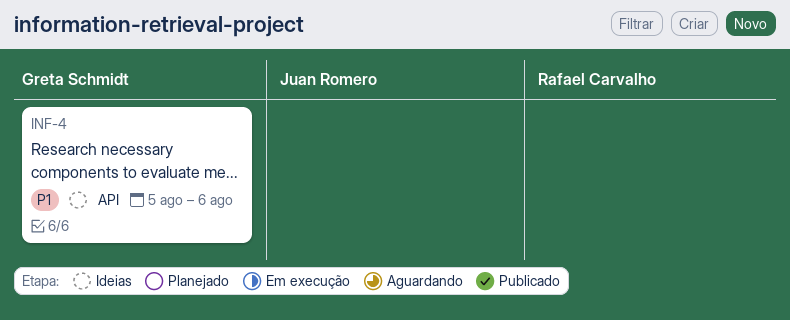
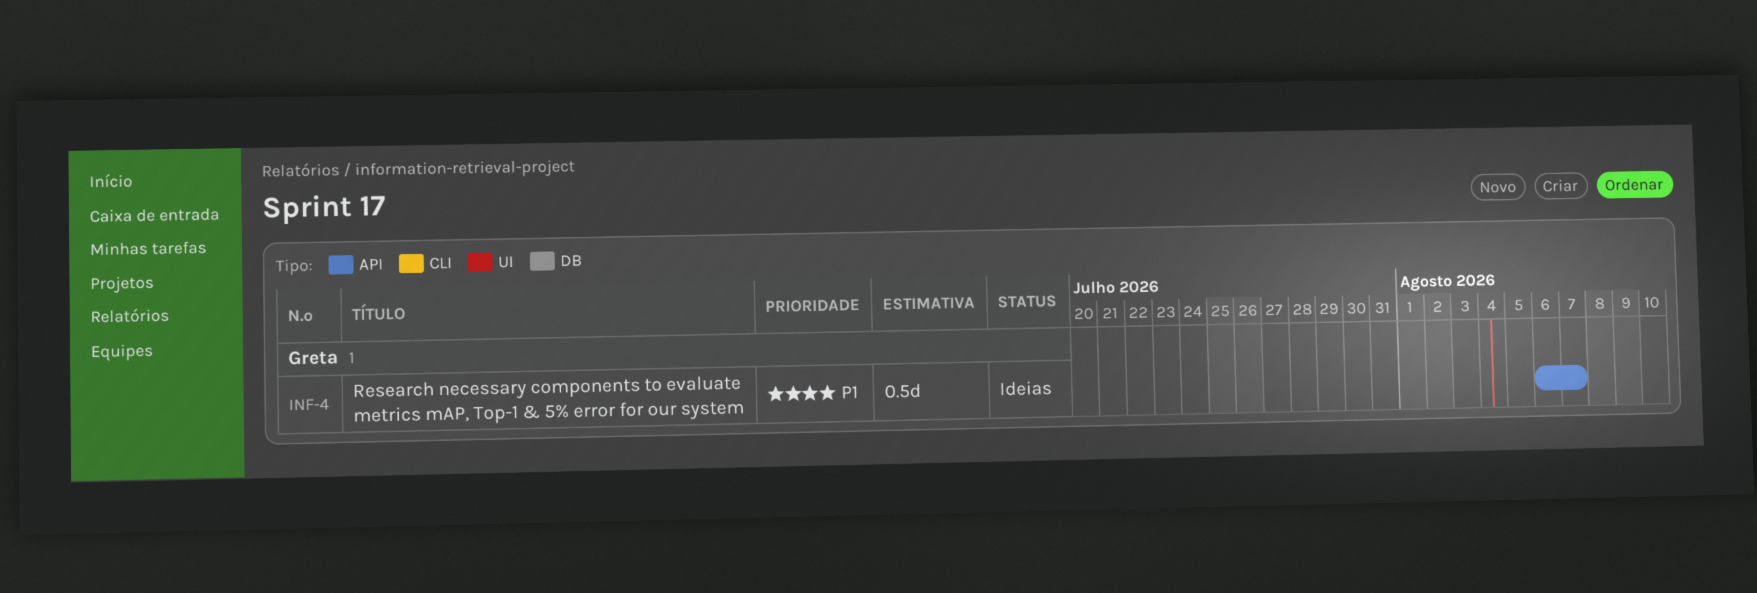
INF-4, start: Aug 5 -> Aug 6
INF-4, due: Aug 6 -> Aug 7

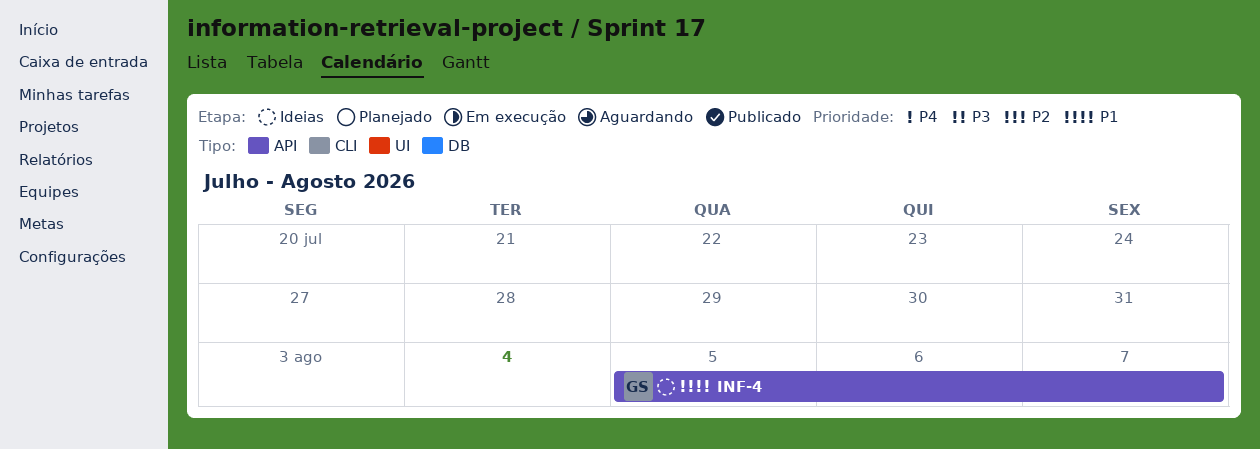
INF-4, start: Aug 6 -> Aug 5

